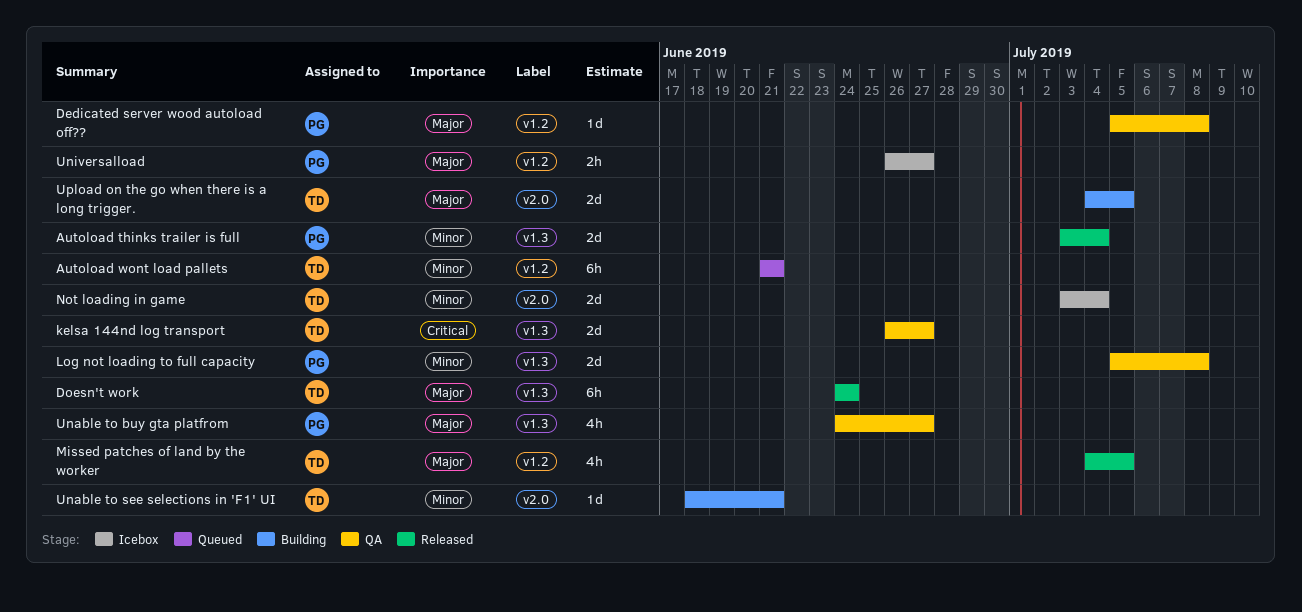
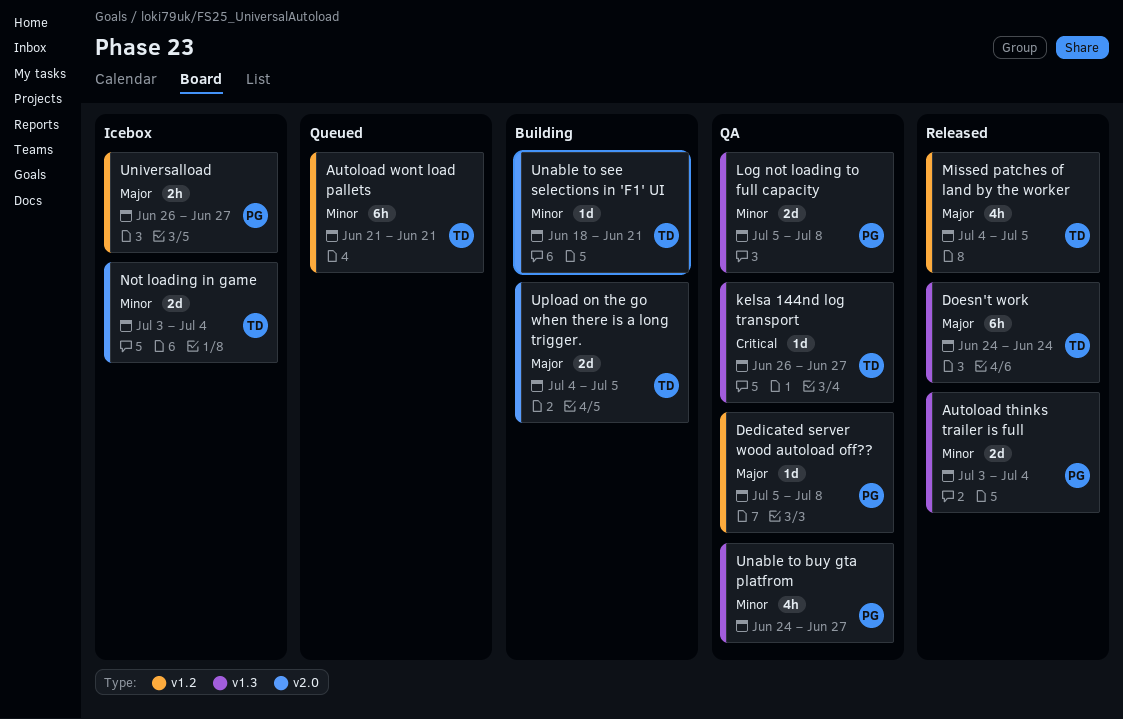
kelsa 144nd log transport, estimate: 2d -> 1d
Unable to buy gta platfrom, priority: Major -> Minor

